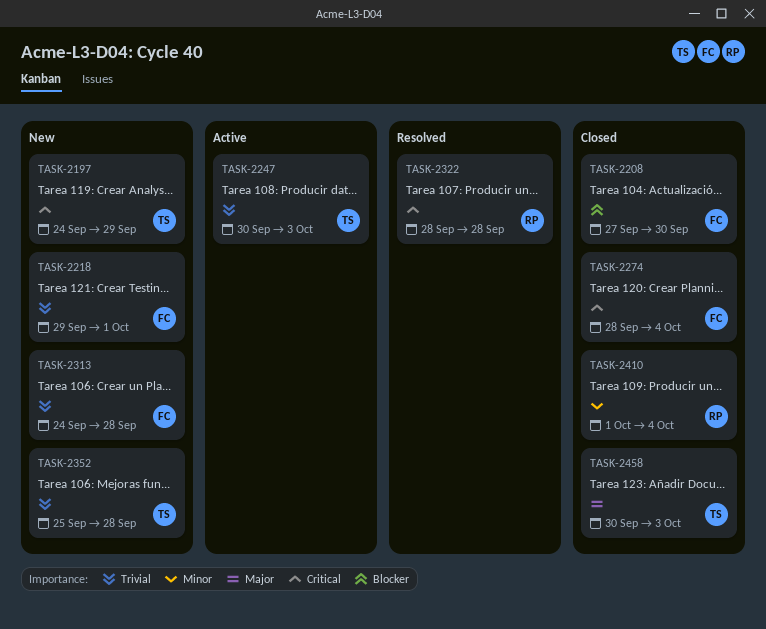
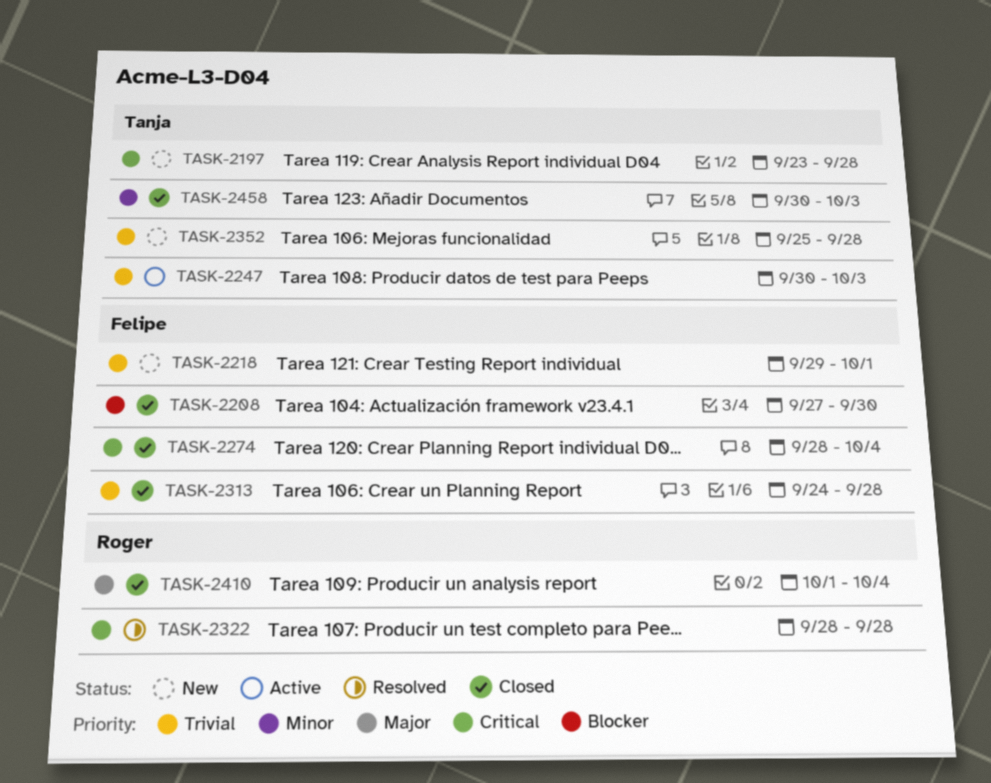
TASK-2197, start: Sep 24 -> Sep 23
TASK-2197, due: Sep 29 -> Sep 28
TASK-2313, status: New -> Closed
TASK-2410, priority: Minor -> Major
TASK-2458, priority: Major -> Minor

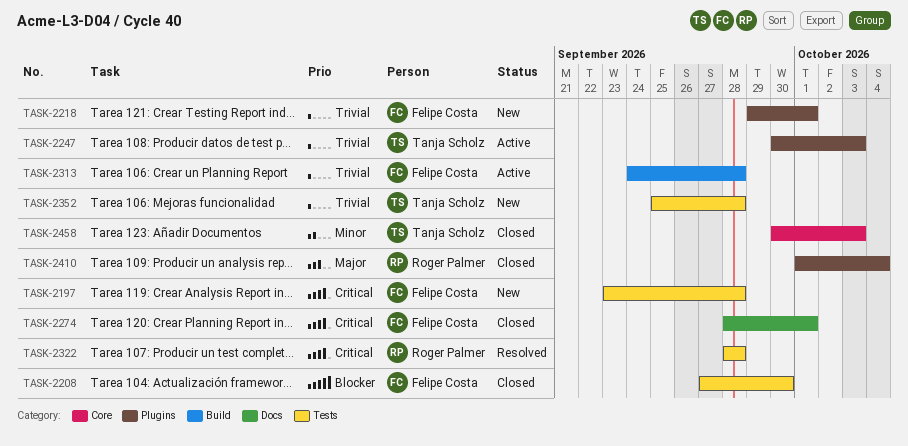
TASK-2197, owner: Tanja Scholz -> Felipe Costa
TASK-2274, due: Oct 4 -> Oct 1
TASK-2313, status: Closed -> Active

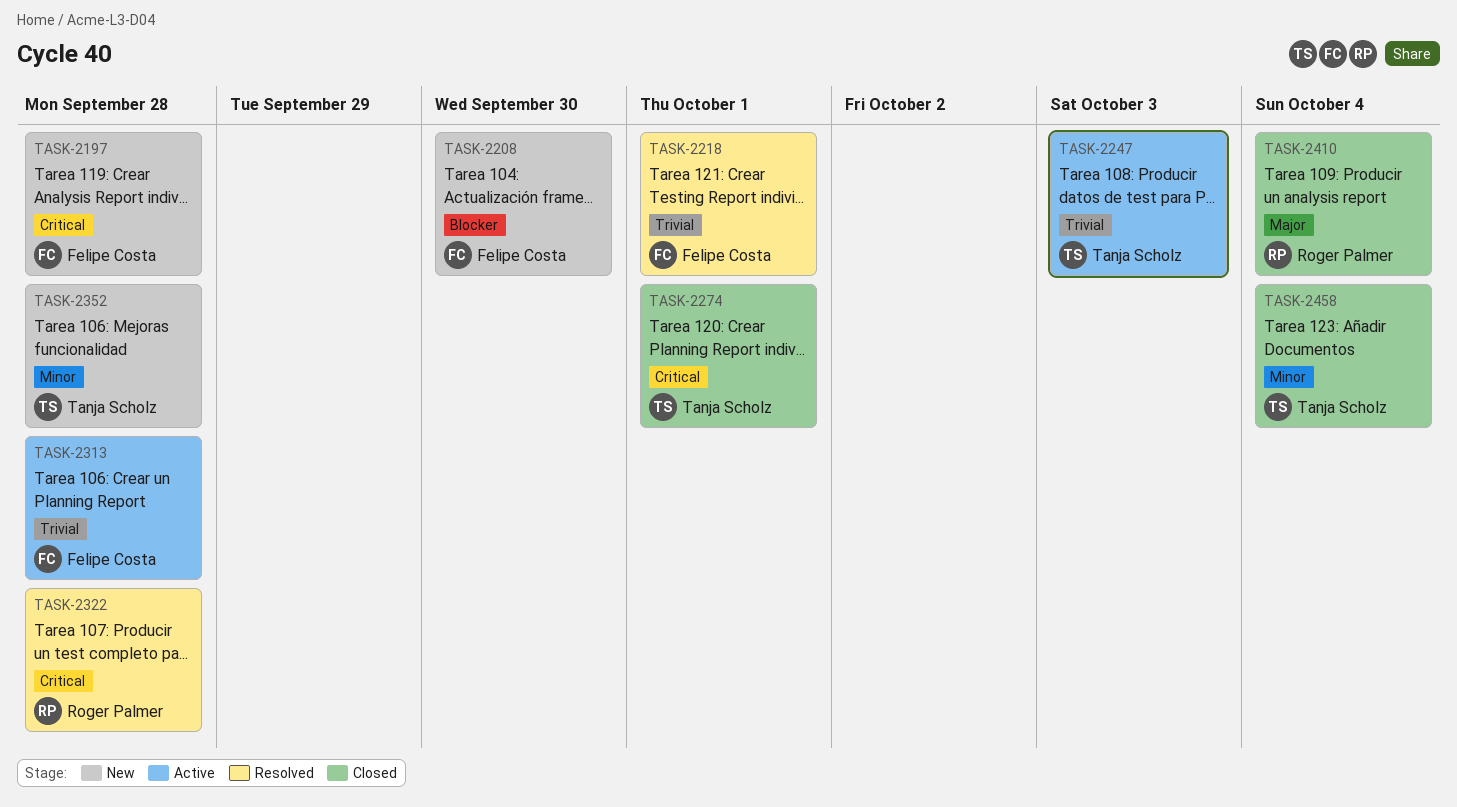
TASK-2208, status: Closed -> New
TASK-2218, status: New -> Resolved
TASK-2274, owner: Felipe Costa -> Tanja Scholz
TASK-2352, priority: Trivial -> Minor
TASK-2458, due: Oct 3 -> Oct 4

